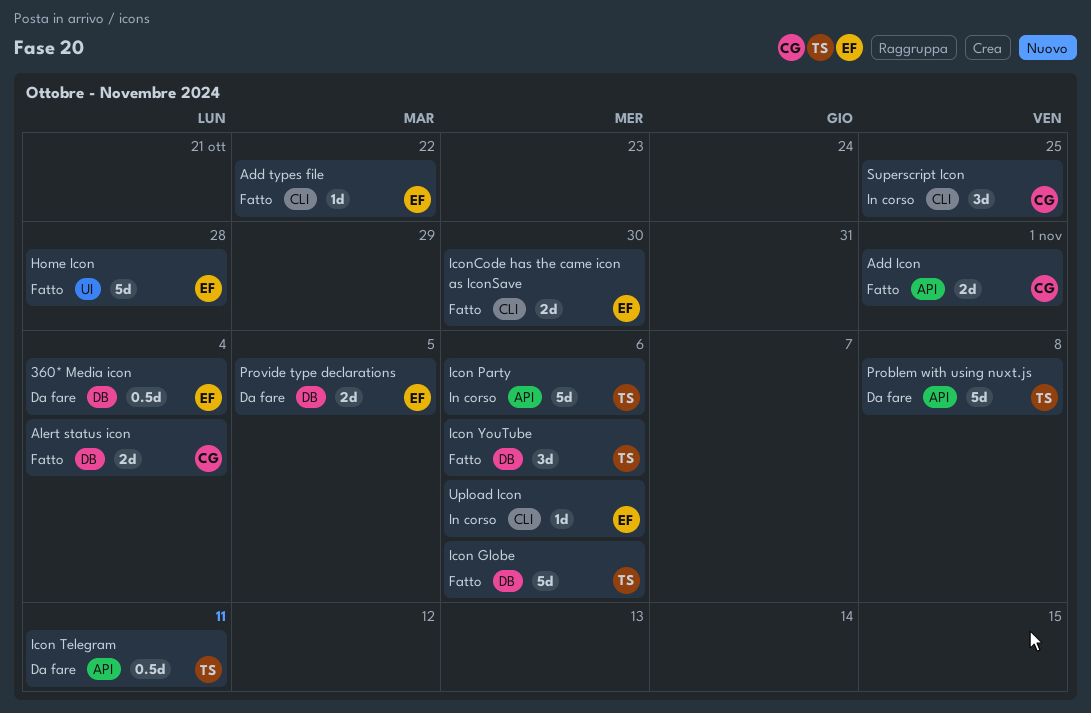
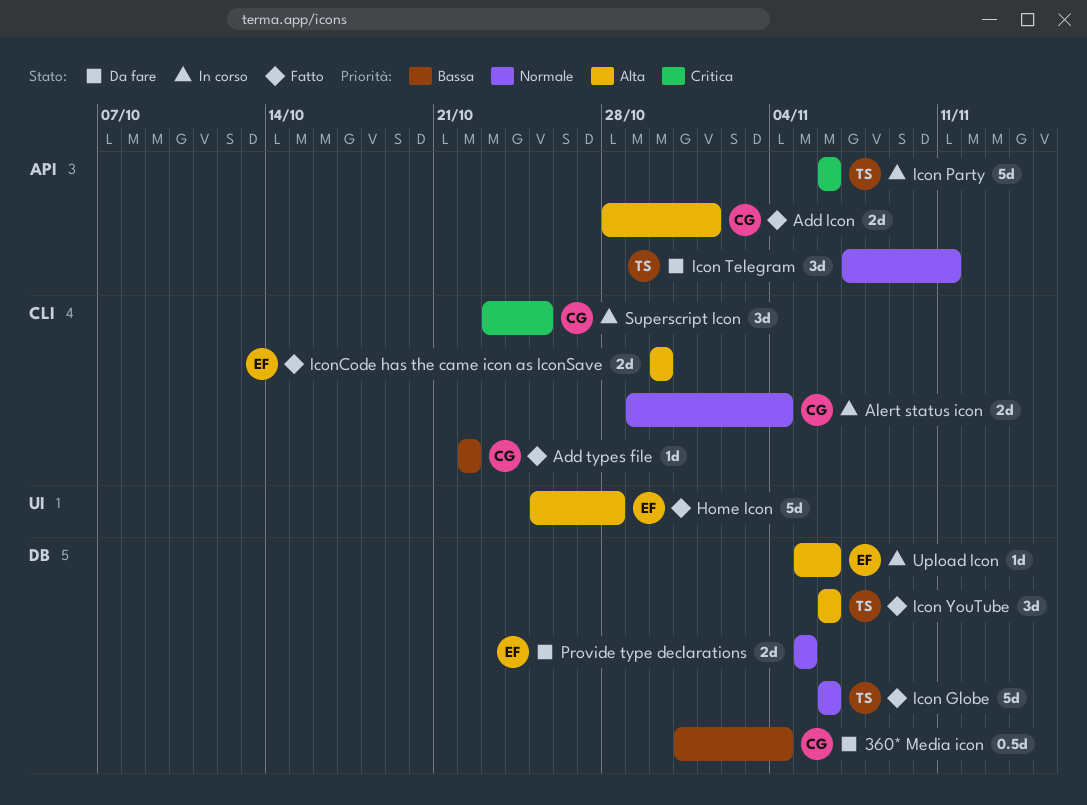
360* Media icon, owner: EF -> CG
Add types file, owner: EF -> CG
Alert status icon, status: Fatto -> In corso
Alert status icon, label: DB -> CLI
Icon Telegram, estimate: 0.5d -> 3d
Problem with using nuxt.js: present -> none
Upload Icon, label: CLI -> DB

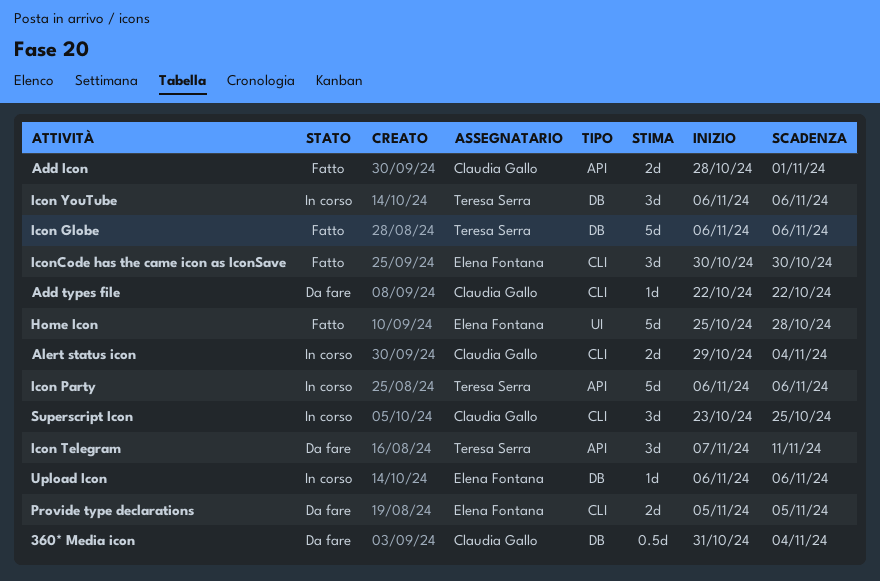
Add types file, status: Fatto -> Da fare
Icon YouTube, status: Fatto -> In corso
IconCode has the came icon as IconSave, estimate: 2d -> 3d
Provide type declarations, label: DB -> CLI
Upload Icon, start: Nov 5 -> Nov 6

